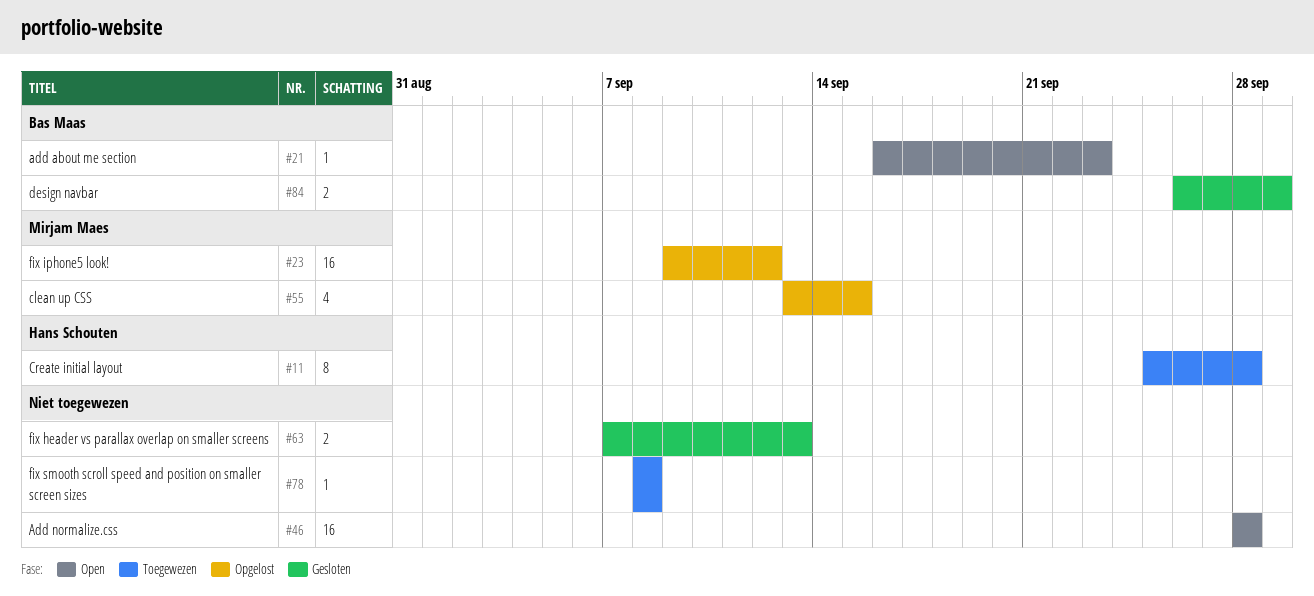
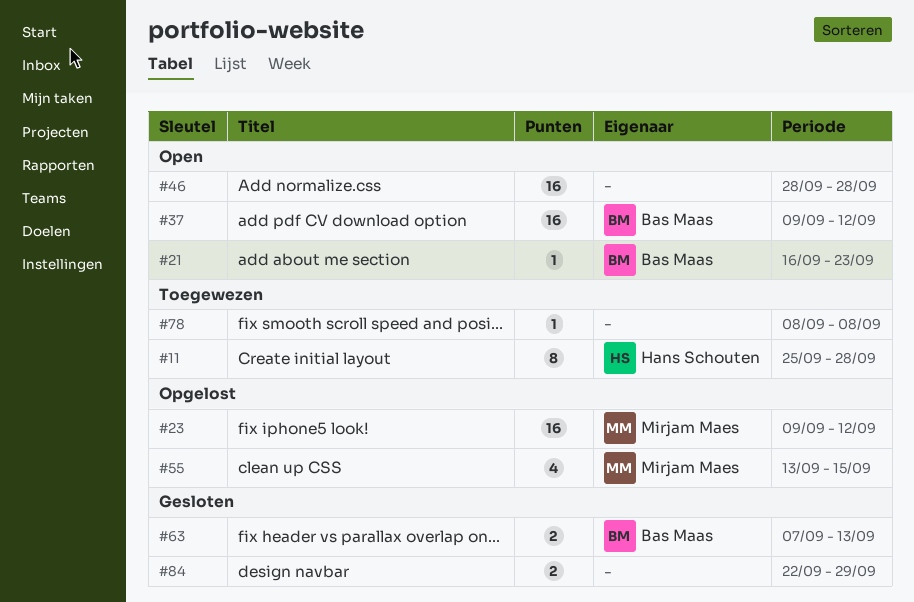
#37: none -> present
#63, owner: none -> Bas Maas
#84, owner: Bas Maas -> none
#84, start: Sep 26 -> Sep 22

